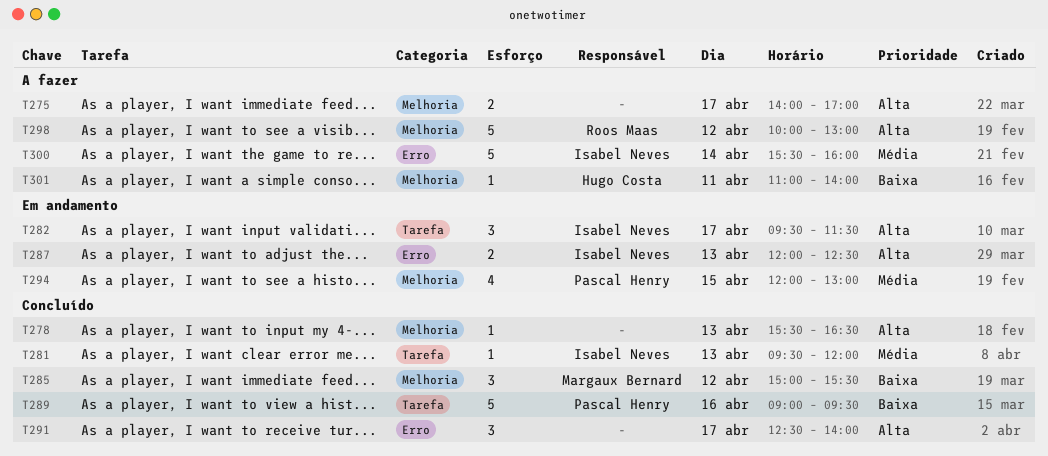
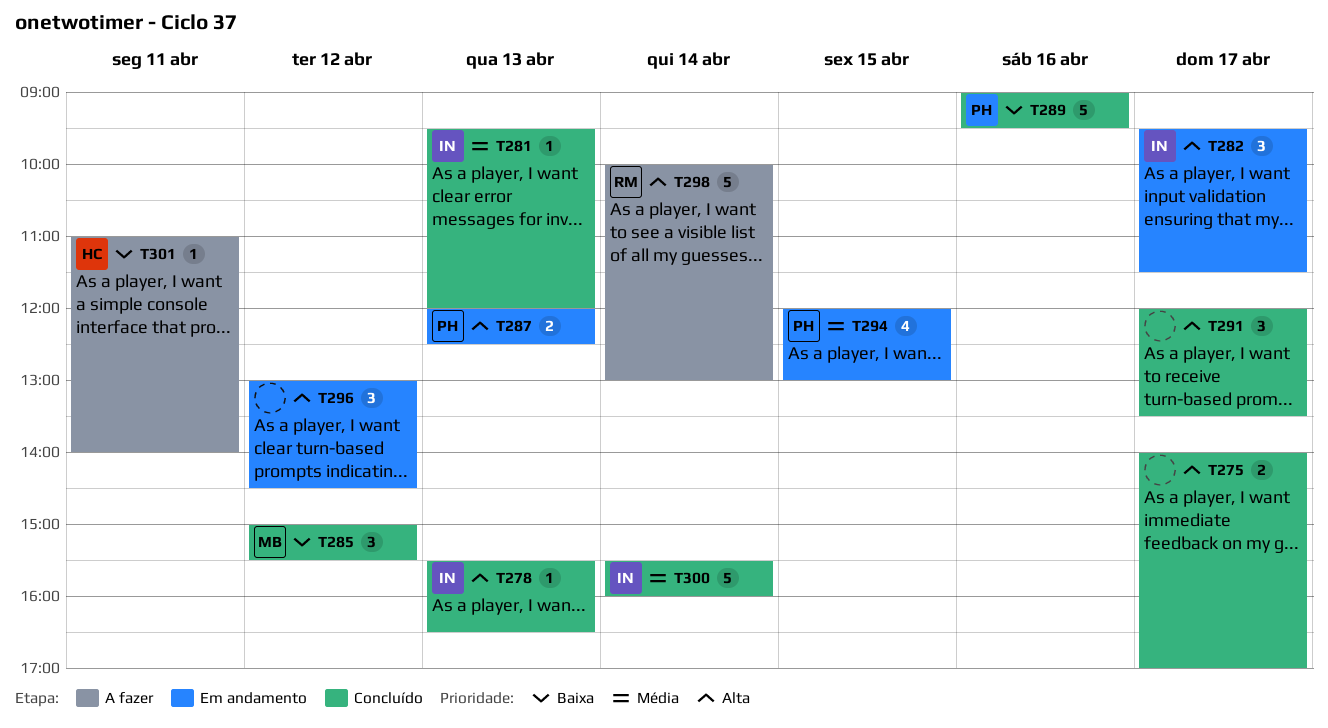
T275, status: A fazer -> Concluído
T278, owner: none -> Isabel Neves
T287, owner: Isabel Neves -> Pascal Henry
T291, begins: 12:30 -> 12:00
T291, ends: 14:00 -> 13:30
T296: none -> present
T298, day: Apr 12 -> Apr 14
T300, status: A fazer -> Concluído

